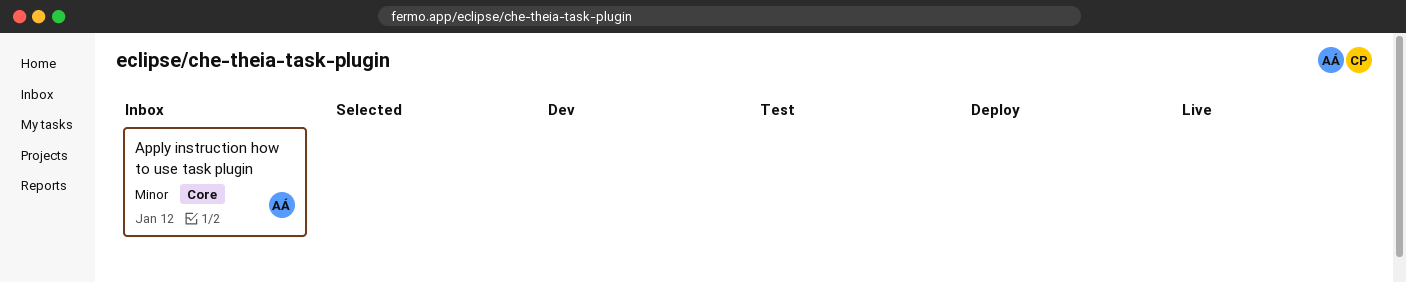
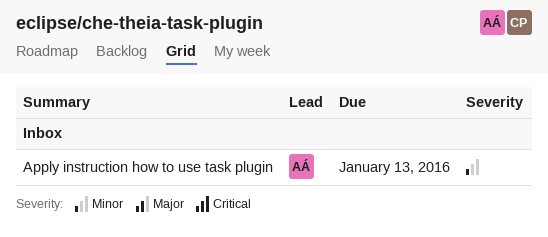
Apply instruction how to use task plugin, due: Jan 12 -> Jan 13

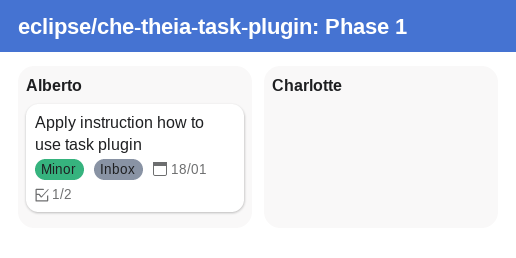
Apply instruction how to use task plugin, due: Jan 13 -> Jan 18

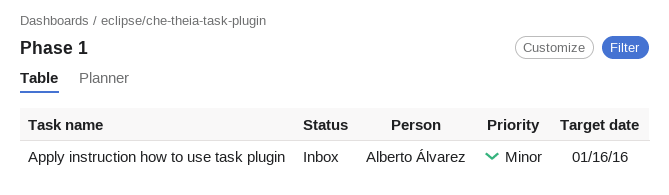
Apply instruction how to use task plugin, due: Jan 18 -> Jan 16

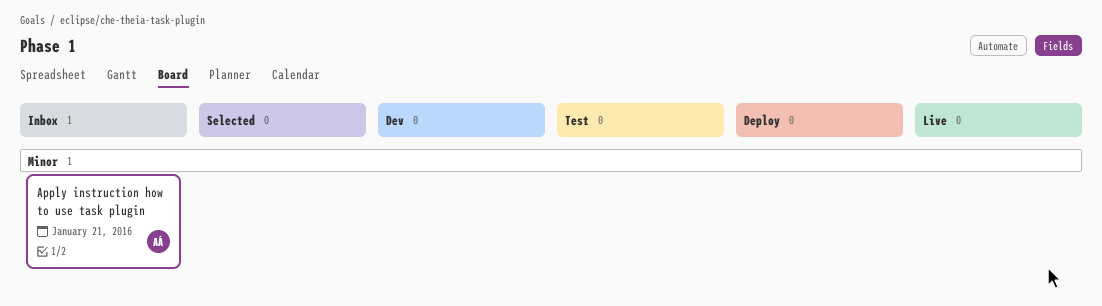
Apply instruction how to use task plugin, due: Jan 16 -> Jan 21

